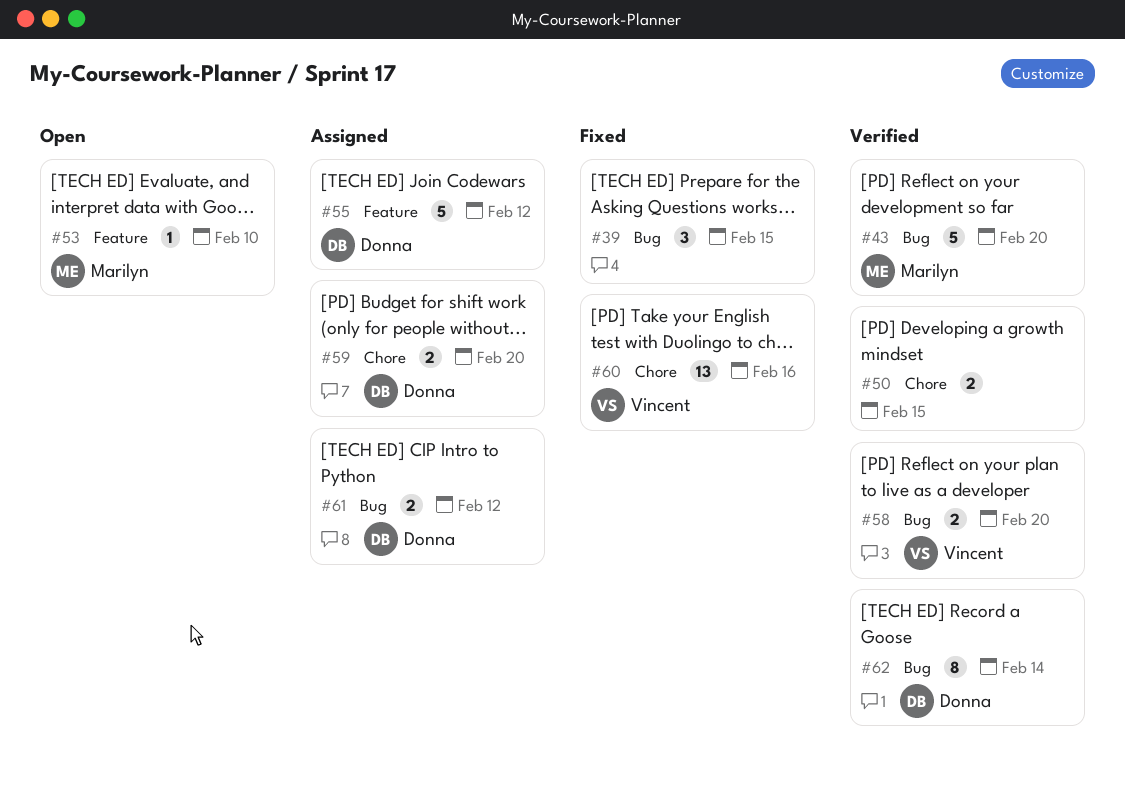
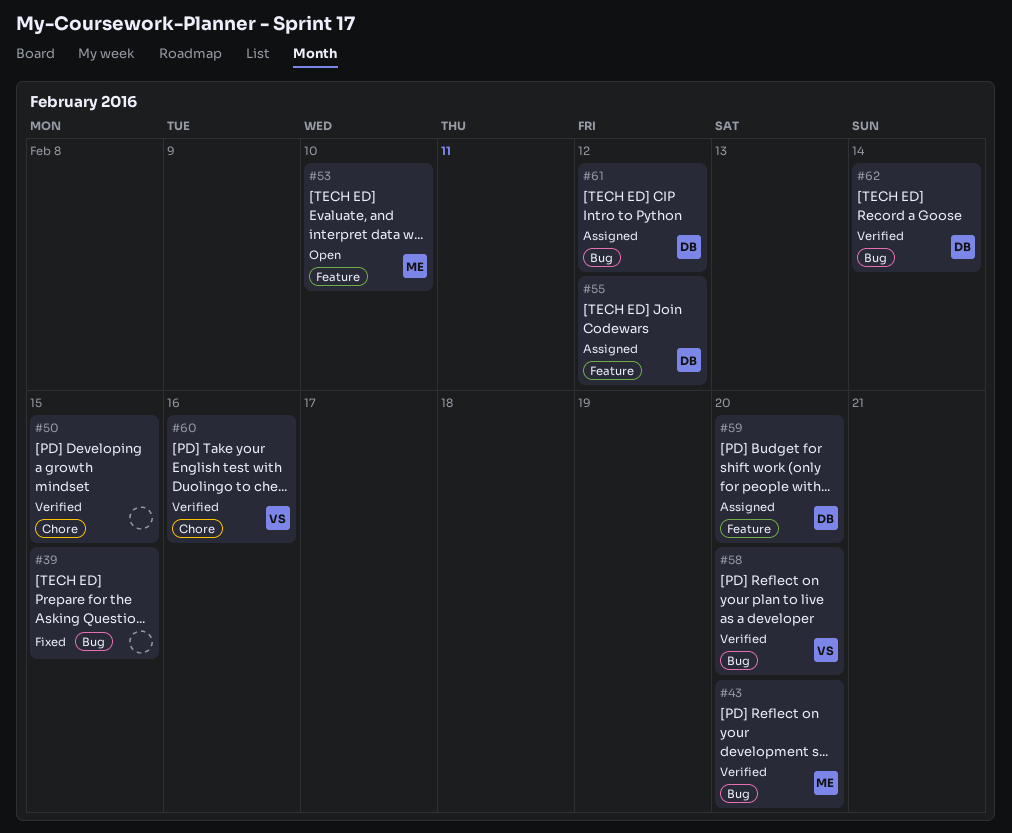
#59, label: Chore -> Feature
#60, status: Fixed -> Verified

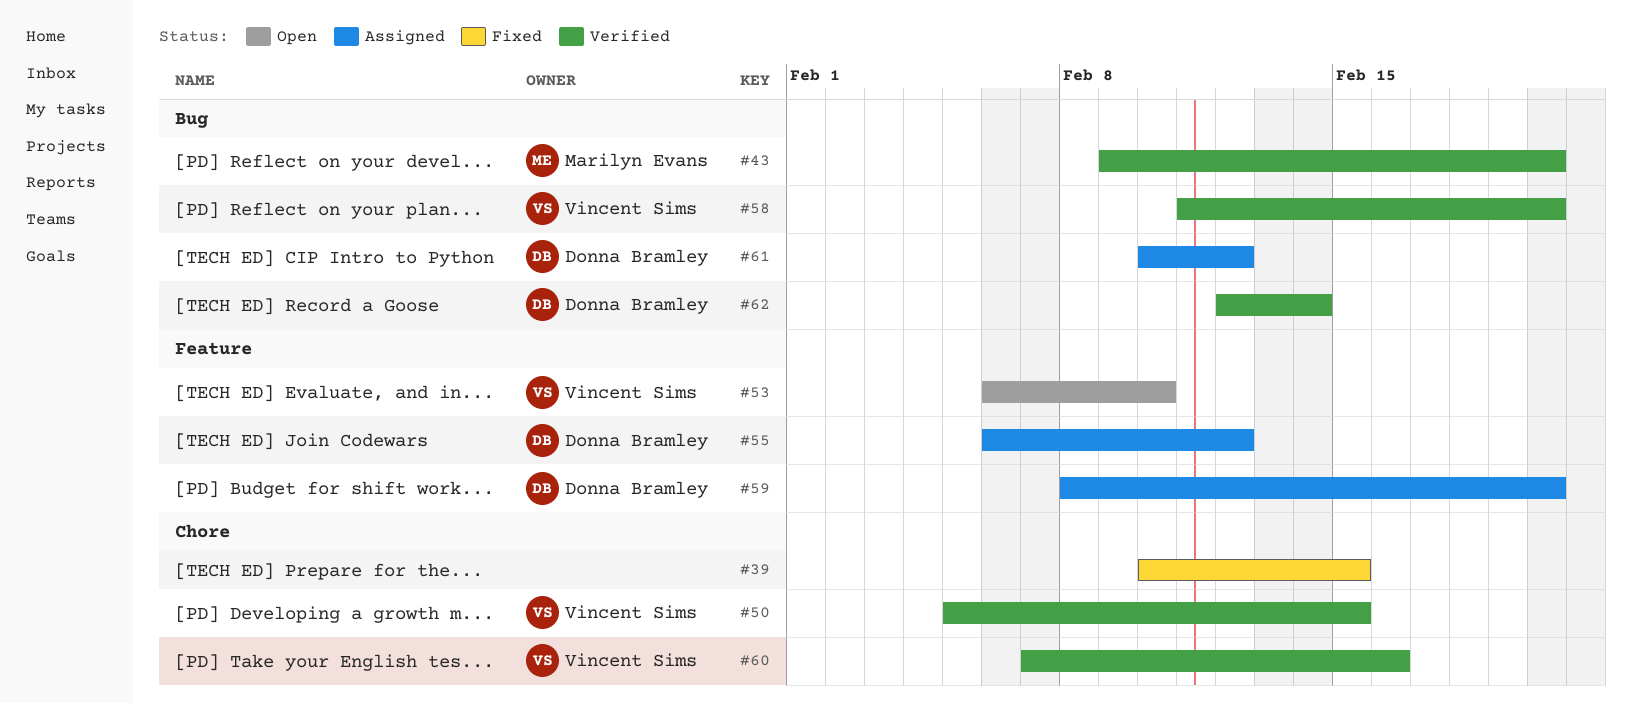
#39, label: Bug -> Chore
#50, owner: none -> Vincent Sims
#53, owner: Marilyn Evans -> Vincent Sims

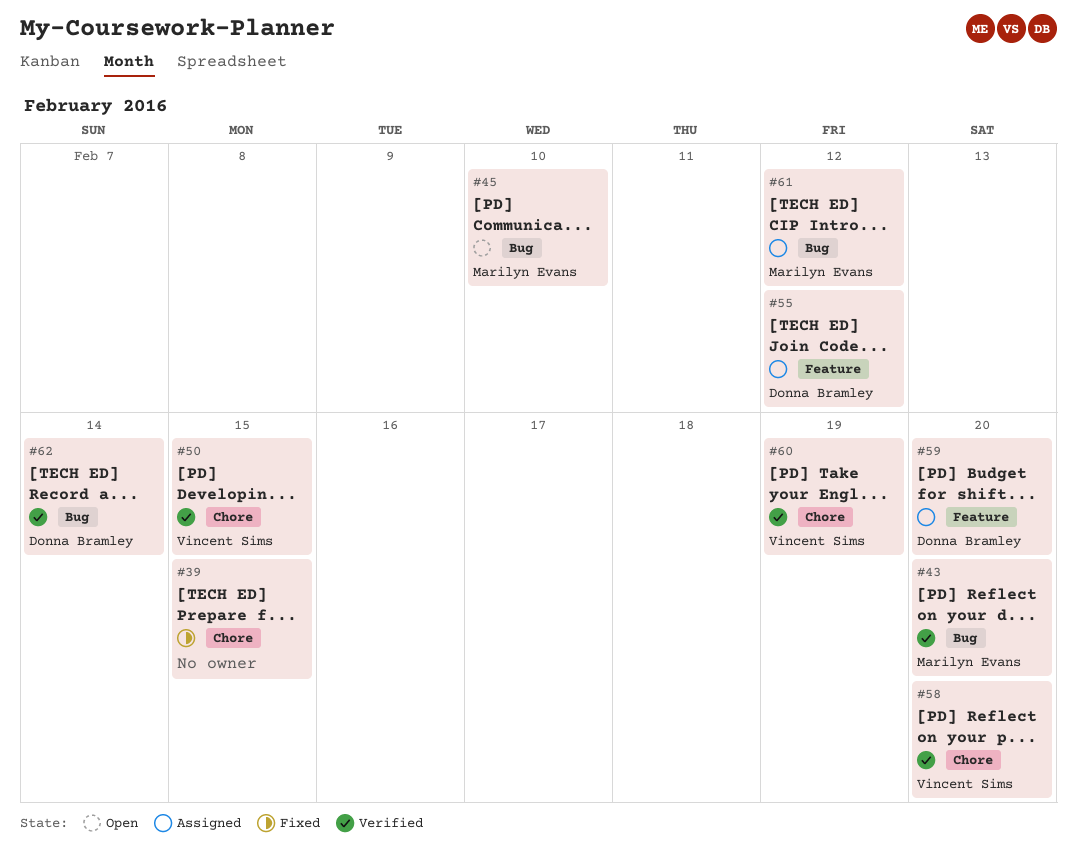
#45: none -> present
#53: present -> none
#58, label: Bug -> Chore
#60, due: Feb 16 -> Feb 19
#61, owner: Donna Bramley -> Marilyn Evans

